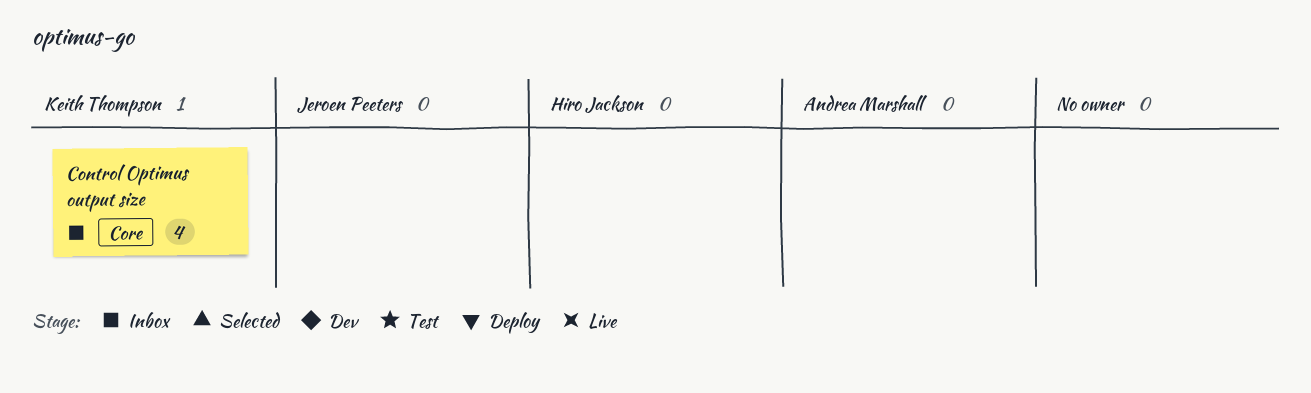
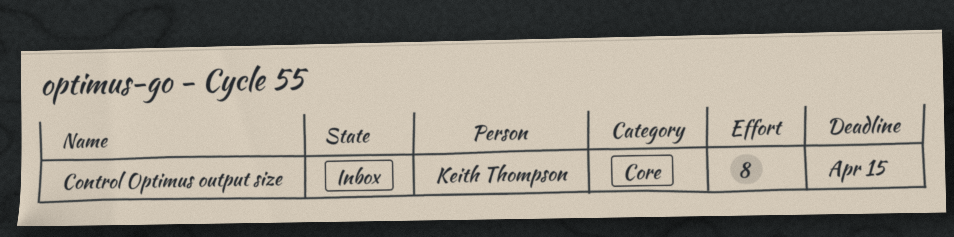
Control Optimus output size, estimate: 4 -> 8

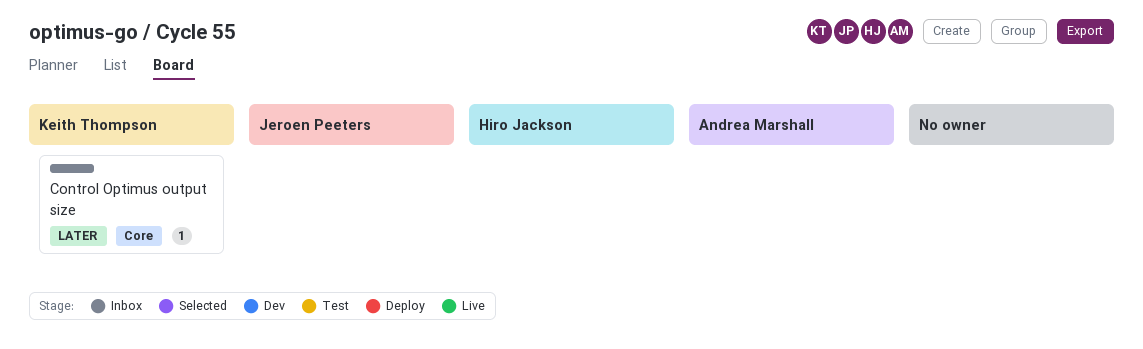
Control Optimus output size, estimate: 8 -> 1

